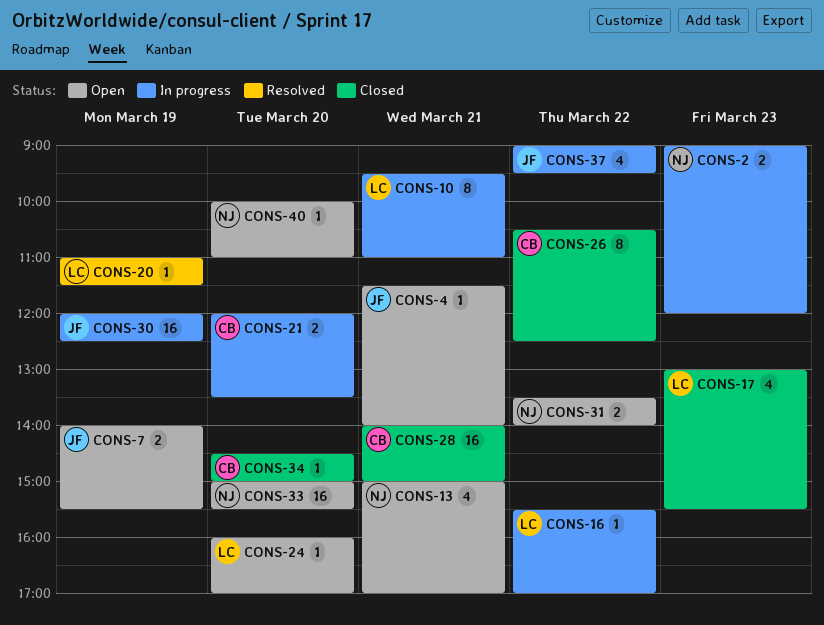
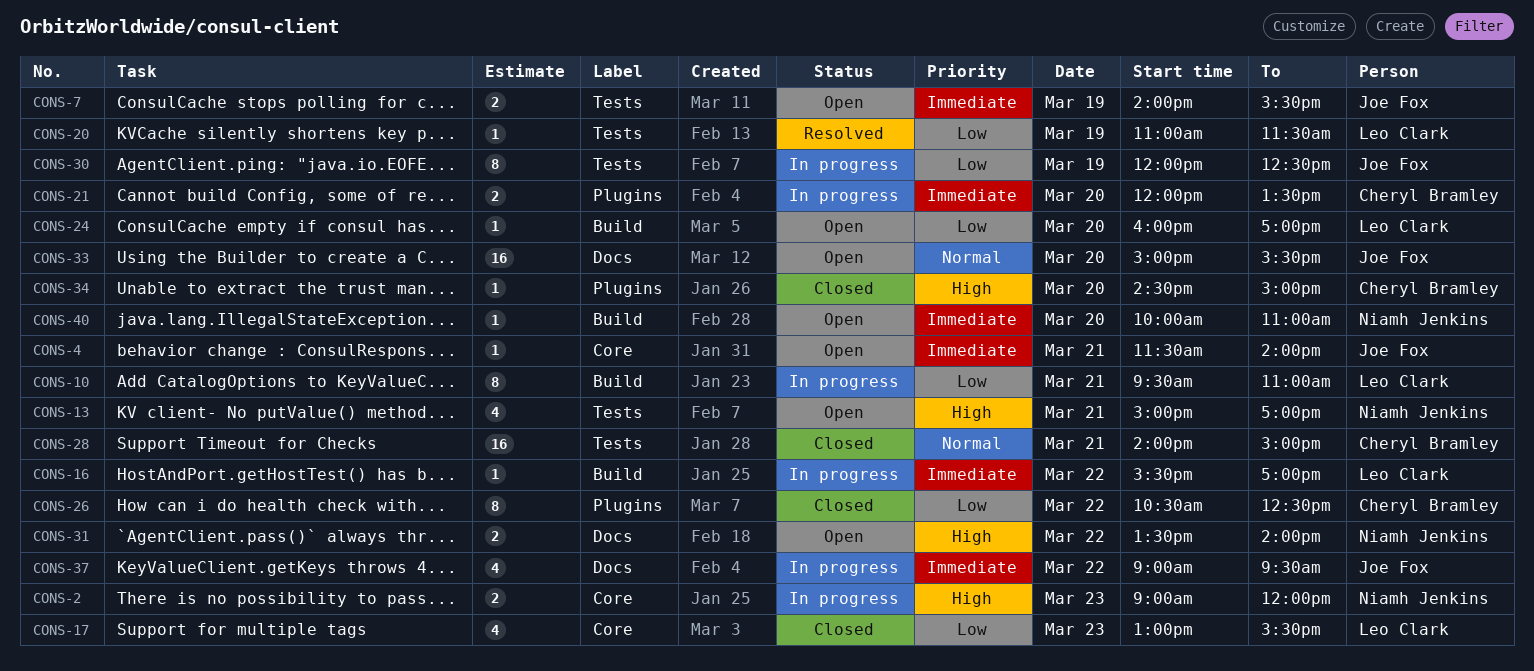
CONS-30, estimate: 16 -> 8
CONS-33, owner: Niamh Jenkins -> Joe Fox

